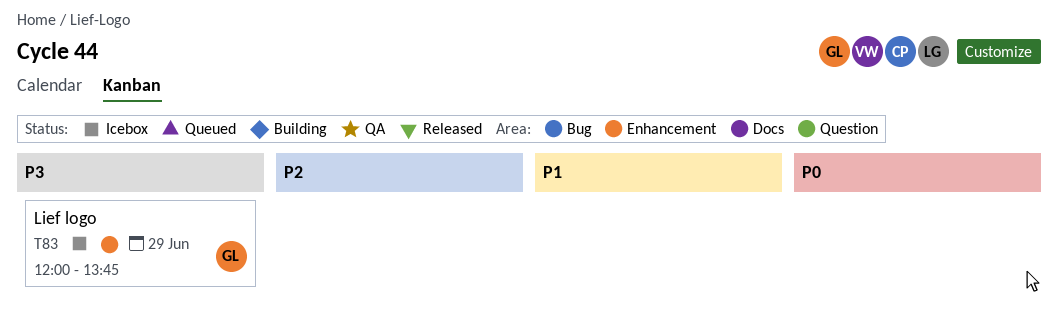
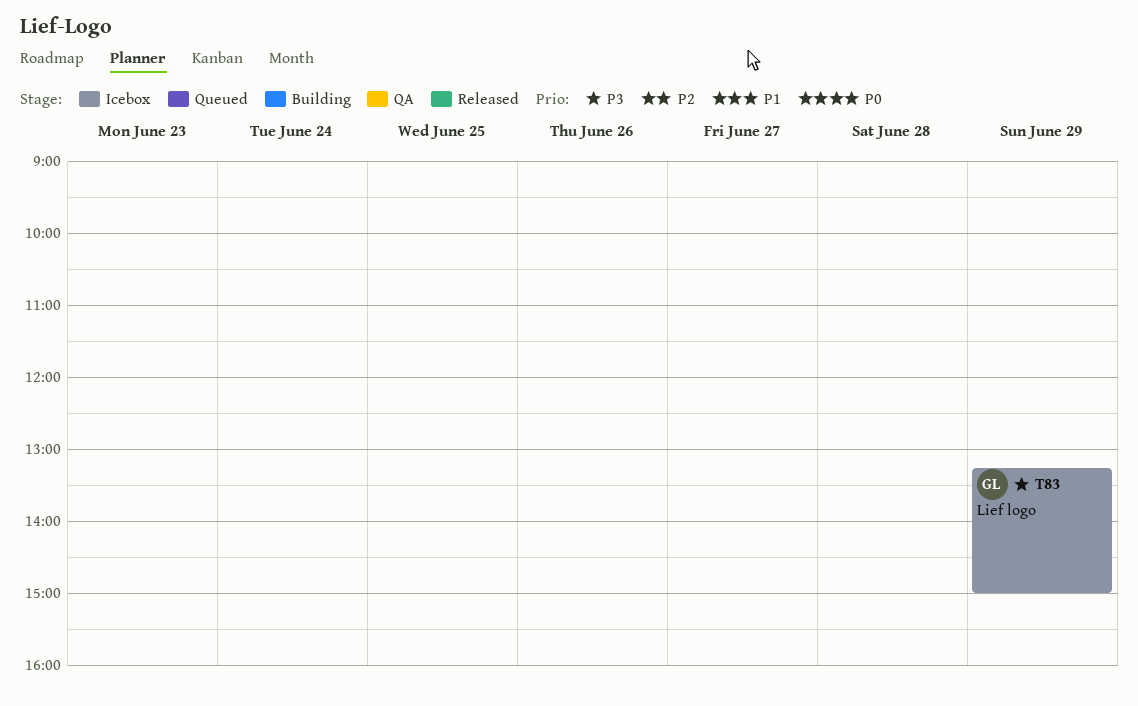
T83, begins: 12:00 -> 13:15
T83, ends: 13:45 -> 15:00

